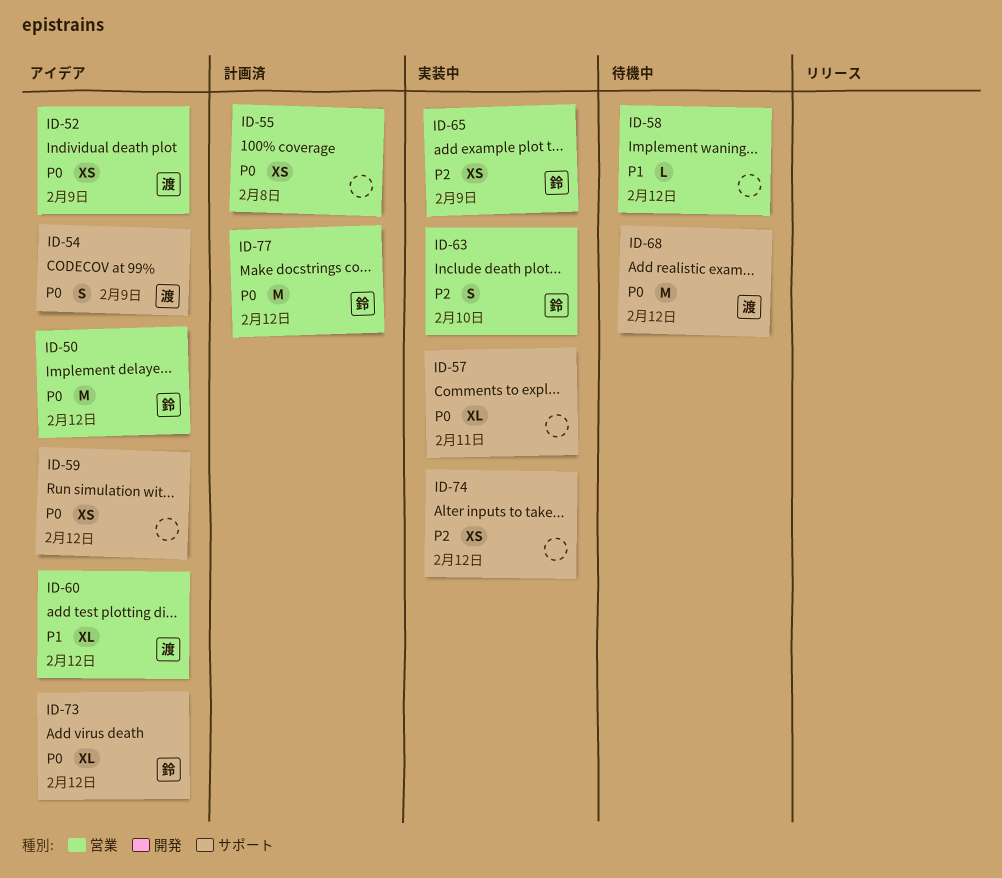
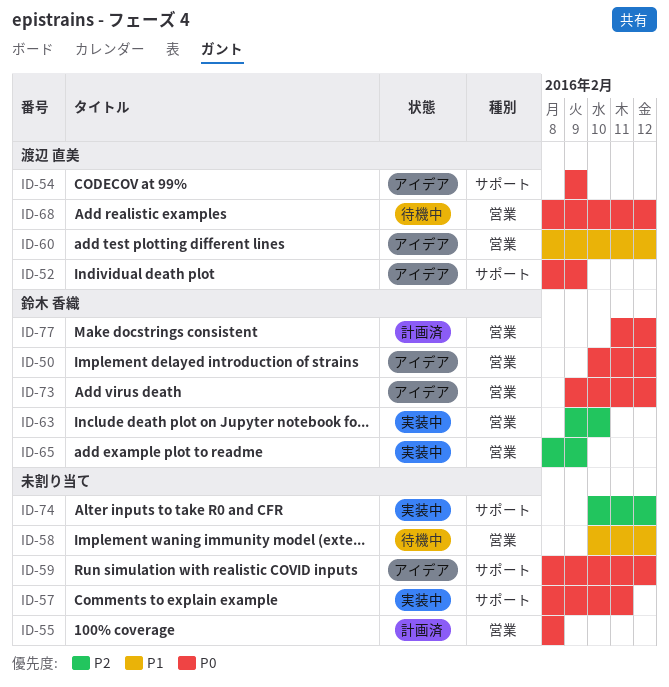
ID-52, label: 営業 -> サポート
ID-68, label: サポート -> 営業
ID-73, label: サポート -> 営業

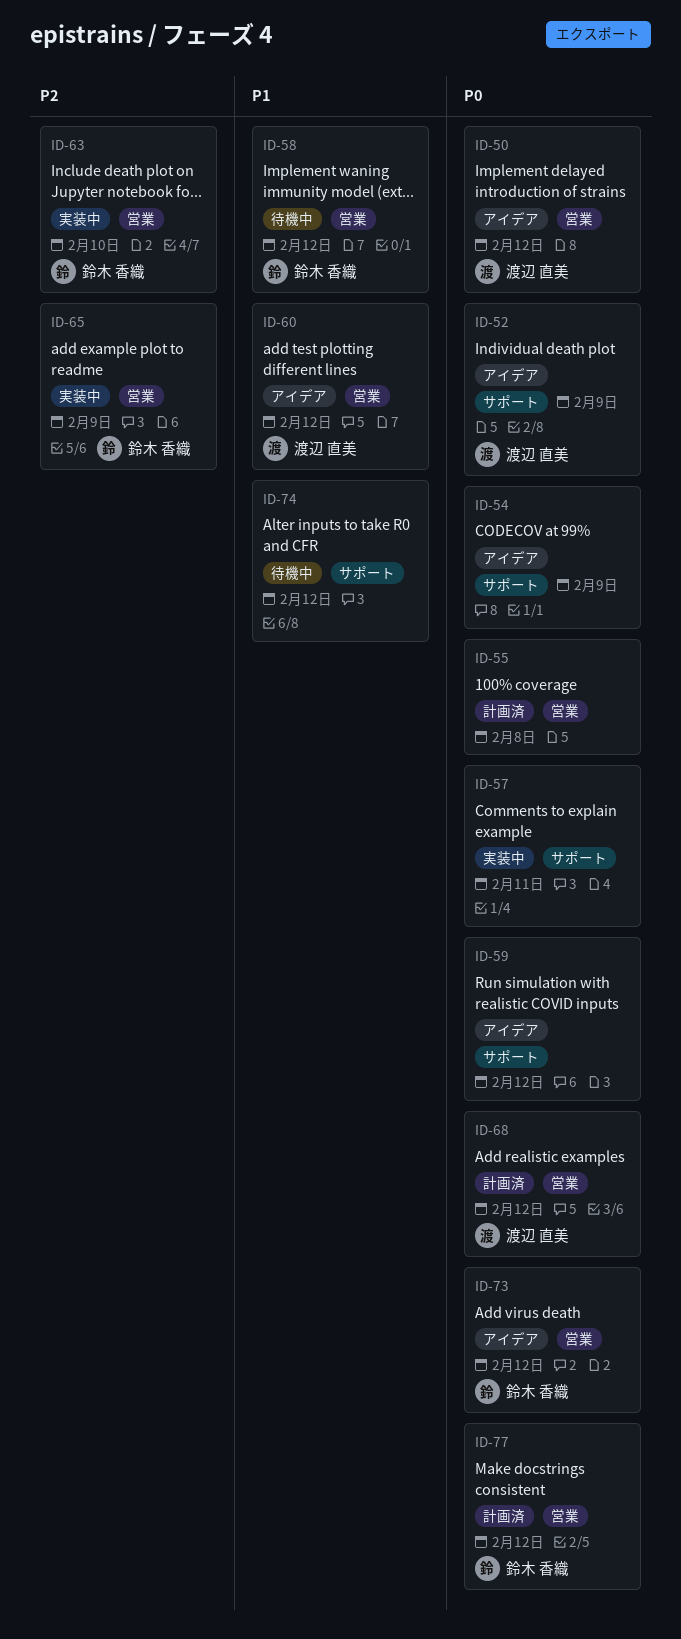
ID-50, owner: 鈴木 香織 -> 渡辺 直美
ID-54, owner: 渡辺 直美 -> none
ID-58, owner: none -> 鈴木 香織
ID-68, status: 待機中 -> 計画済
ID-74, status: 実装中 -> 待機中
ID-74, priority: P2 -> P1

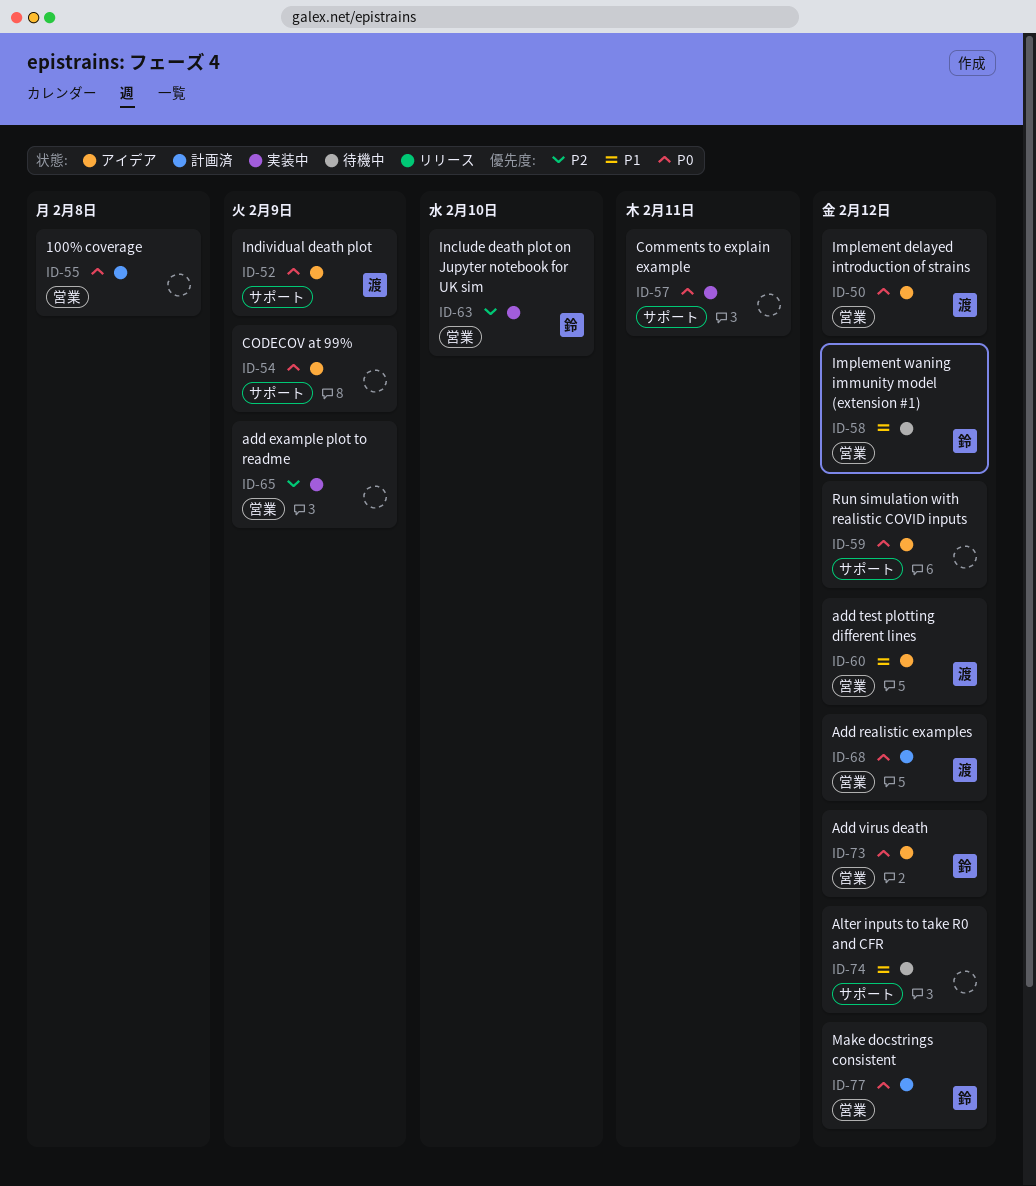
ID-65, owner: 鈴木 香織 -> none

